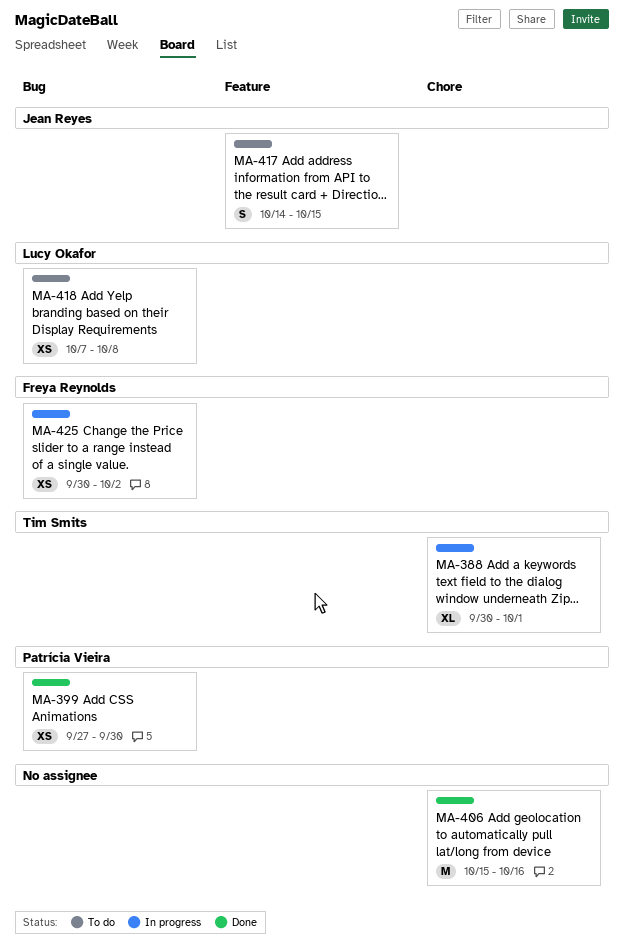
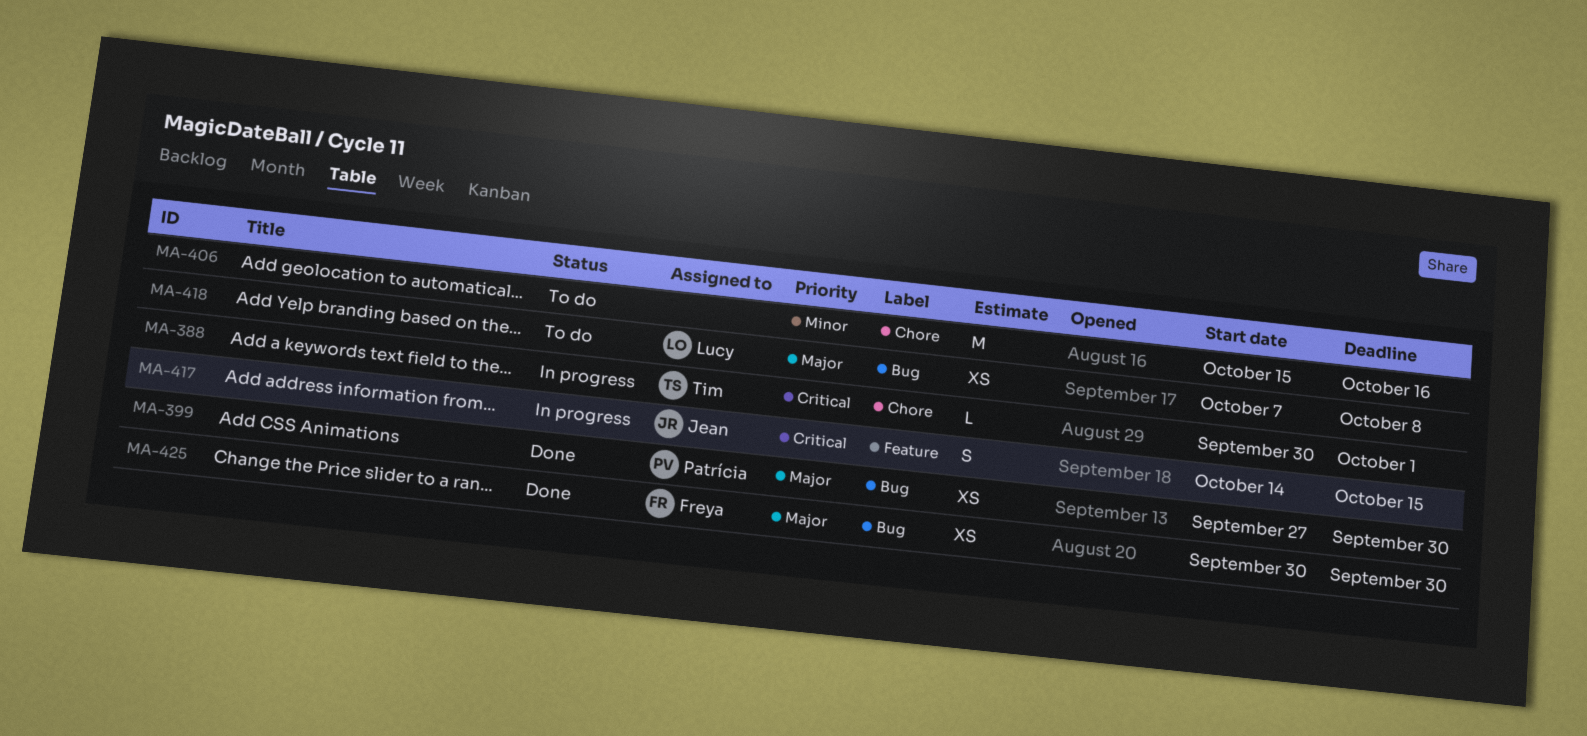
MA-388, estimate: XL -> L
MA-406, status: Done -> To do
MA-417, status: To do -> In progress
MA-425, status: In progress -> Done
MA-425, due: Oct 2 -> Sep 30

